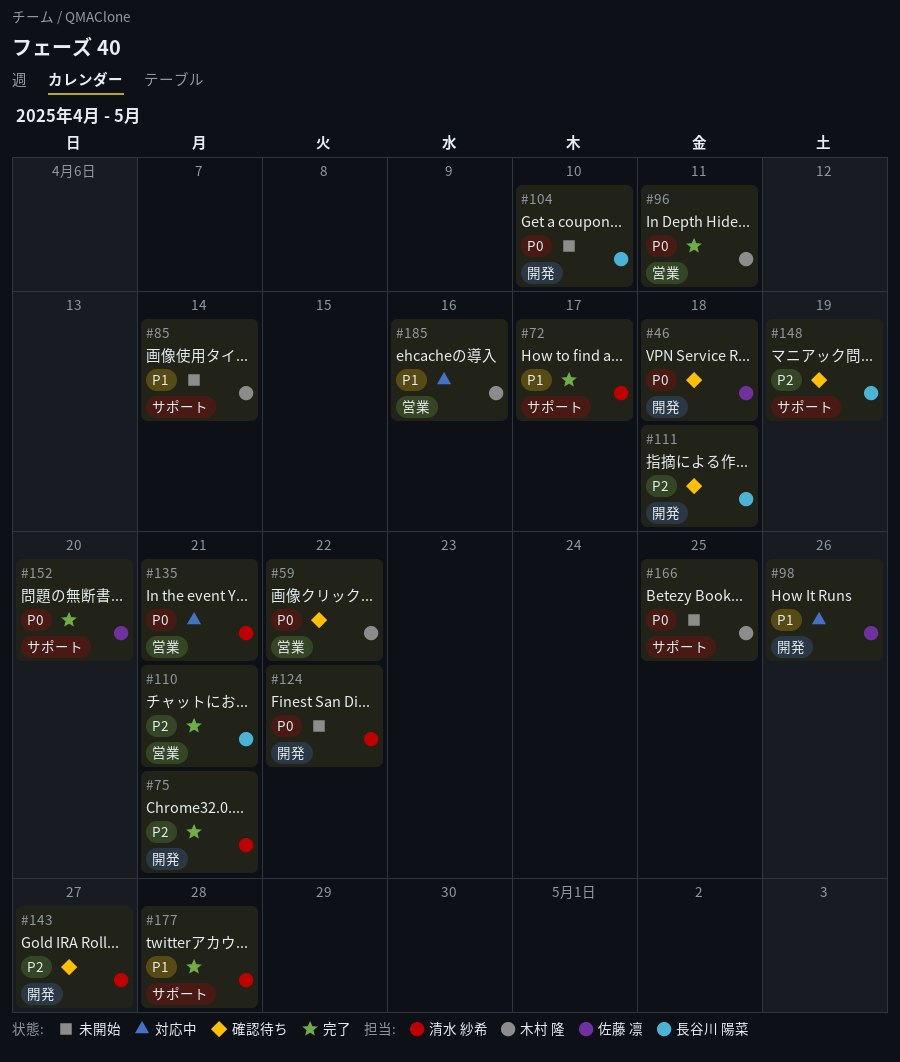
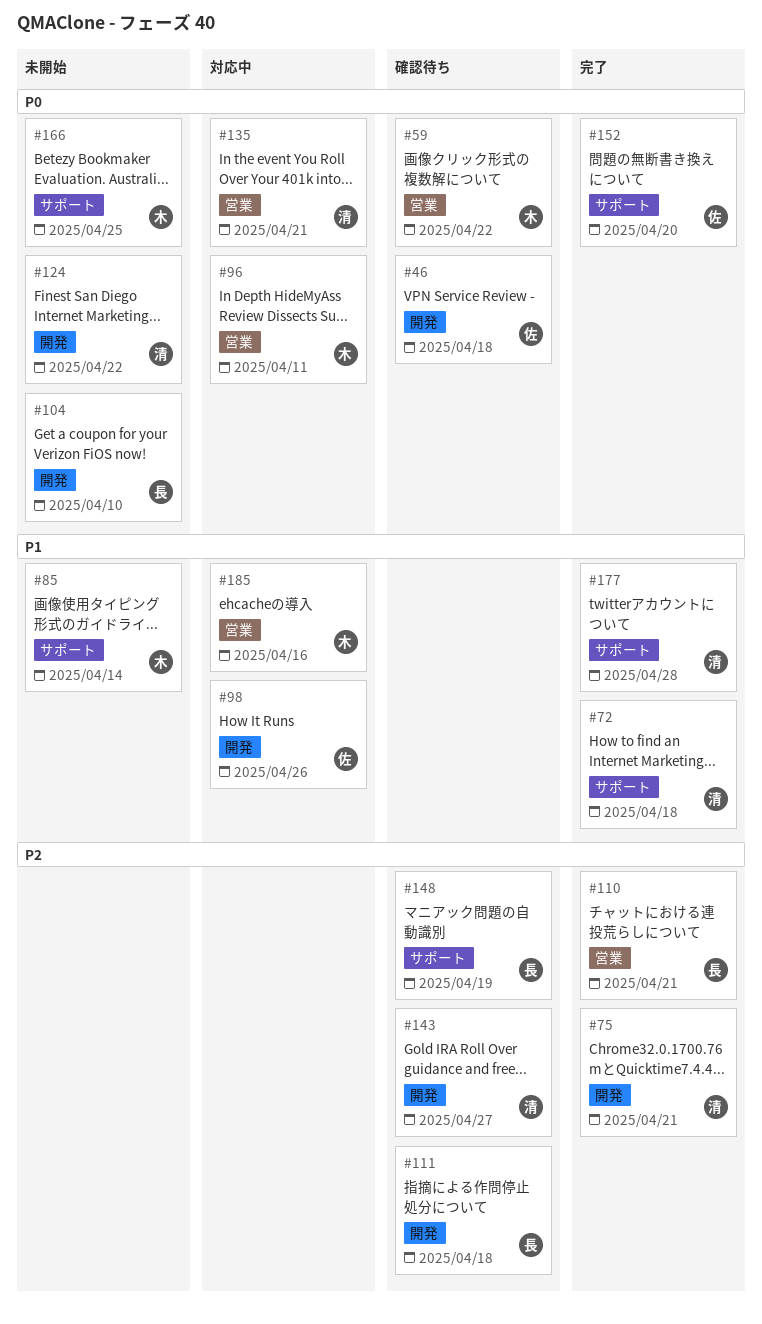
#72, due: Apr 17 -> Apr 18
#96, status: 完了 -> 対応中

